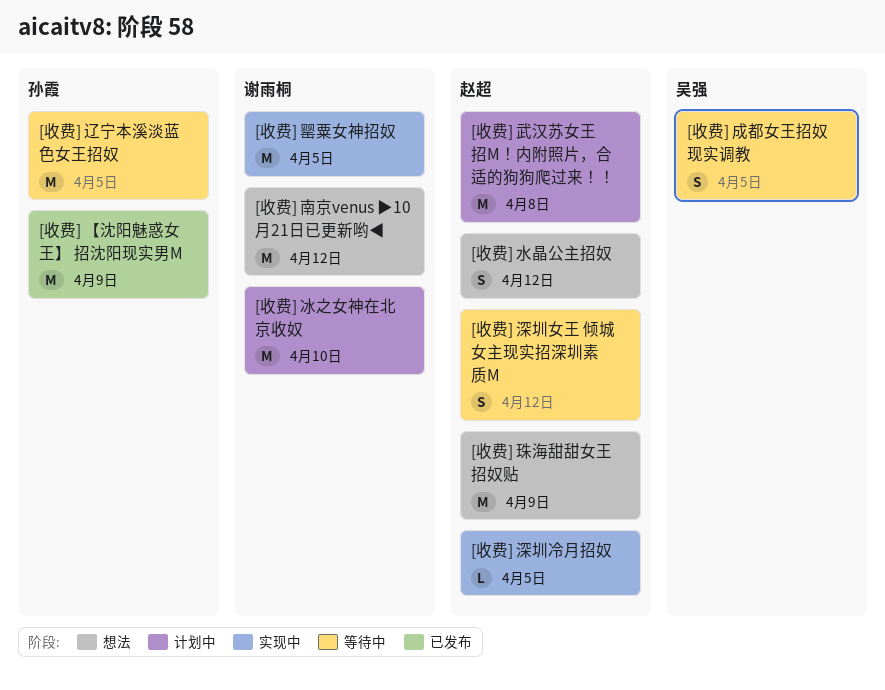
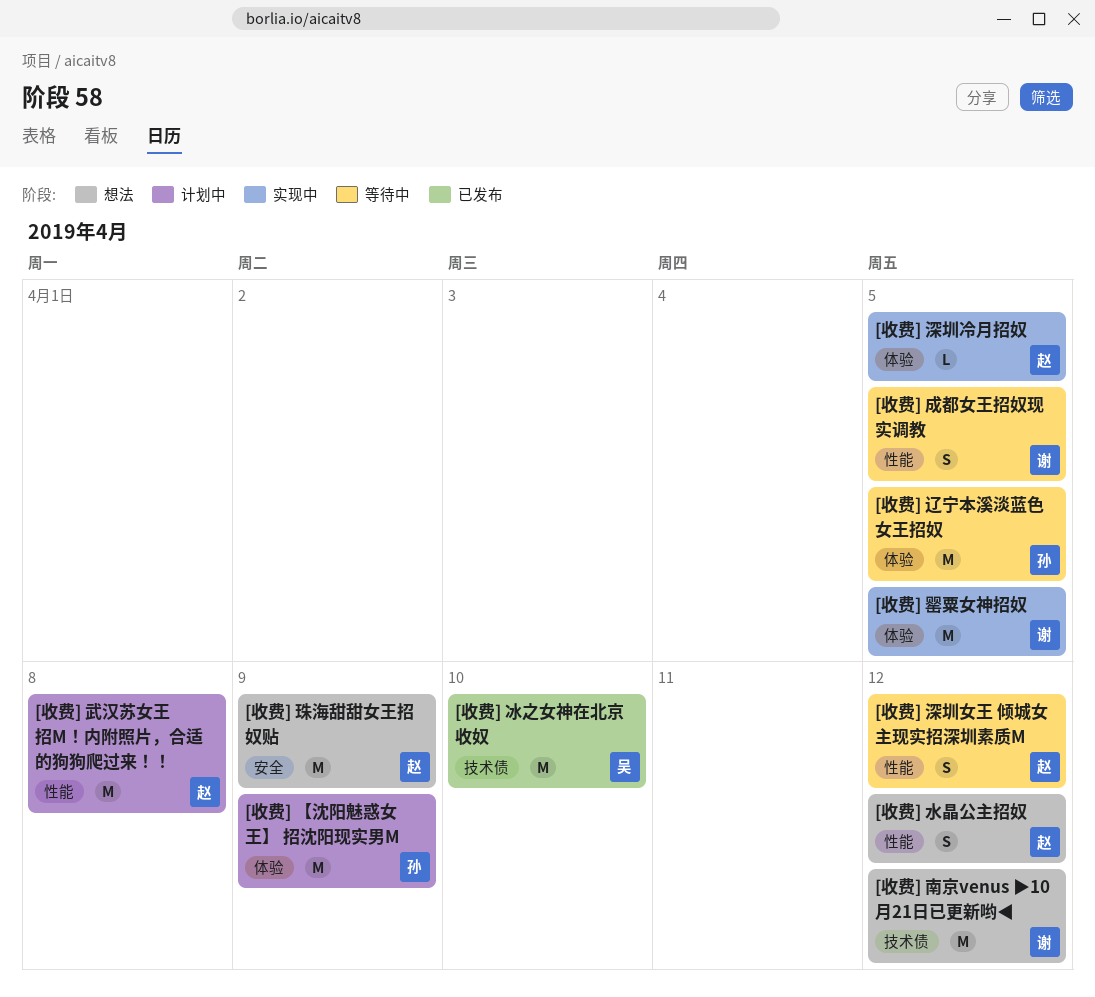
[收费] 【沈阳魅惑女王】 招沈阳现实男M, status: 已发布 -> 计划中
[收费] 冰之女神在北京收奴, status: 计划中 -> 已发布
[收费] 冰之女神在北京收奴, owner: 谢雨桐 -> 吴强
[收费] 成都女王招奴现实调教, owner: 吴强 -> 谢雨桐

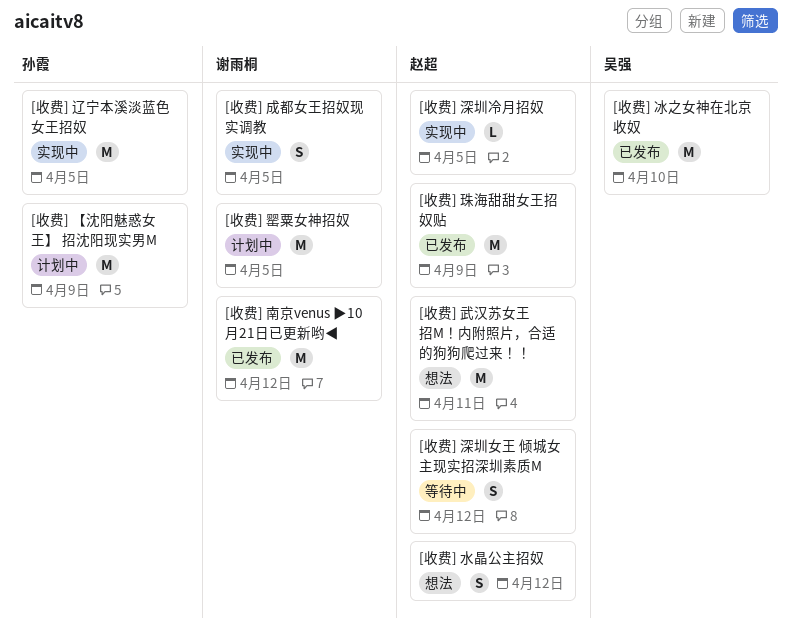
[收费] 南京venus ▶10月21日已更新哟◀, status: 想法 -> 已发布
[收费] 成都女王招奴现实调教, status: 等待中 -> 实现中
[收费] 武汉苏女王招M！内附照片，合适的狗狗爬过来！！, status: 计划中 -> 想法
[收费] 武汉苏女王招M！内附照片，合适的狗狗爬过来！！, due: Apr 8 -> Apr 11
[收费] 珠海甜甜女王招奴贴, status: 想法 -> 已发布
[收费] 罂粟女神招奴, status: 实现中 -> 计划中
[收费] 辽宁本溪淡蓝色女王招奴, status: 等待中 -> 实现中

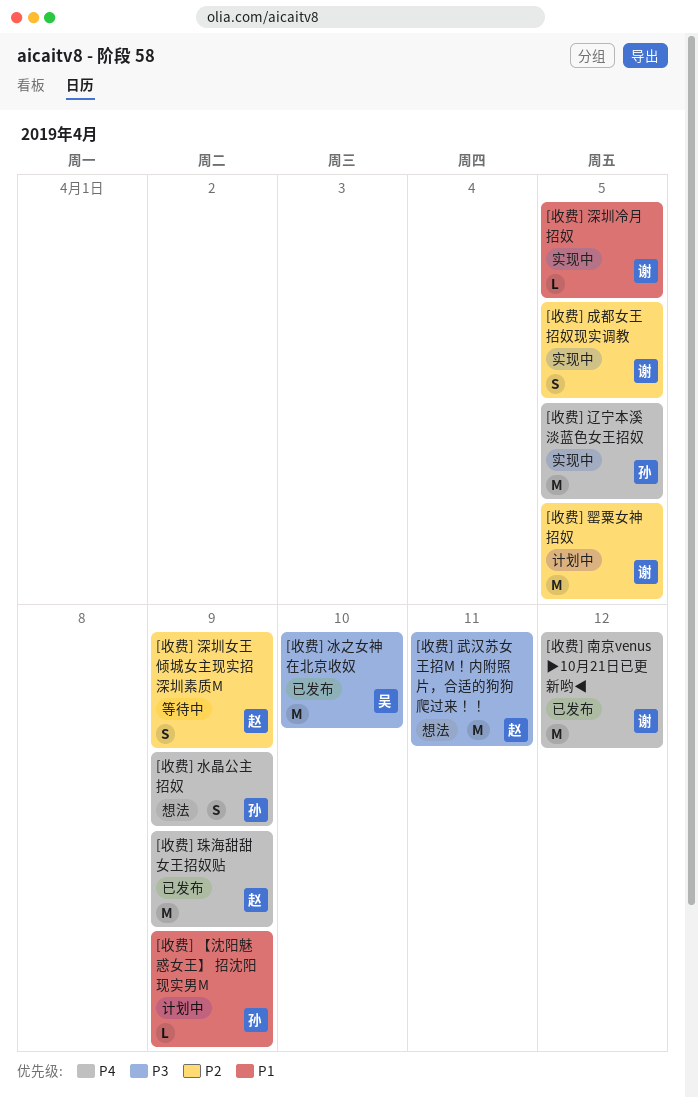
[收费] 【沈阳魅惑女王】 招沈阳现实男M, estimate: M -> L
[收费] 水晶公主招奴, owner: 赵超 -> 孙霞
[收费] 水晶公主招奴, due: Apr 12 -> Apr 9
[收费] 深圳冷月招奴, owner: 赵超 -> 谢雨桐
[收费] 深圳女王 倾城女主现实招深圳素质M, due: Apr 12 -> Apr 9

